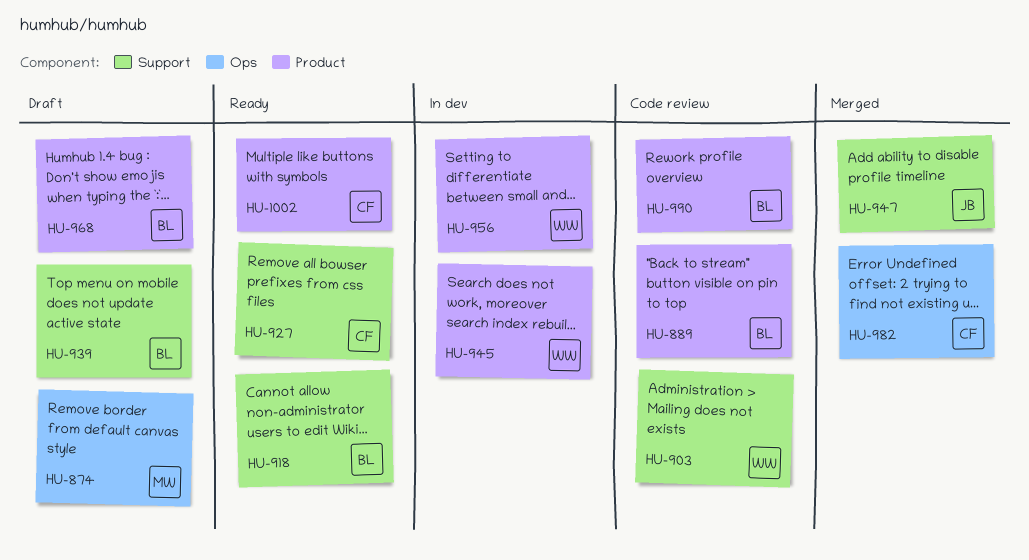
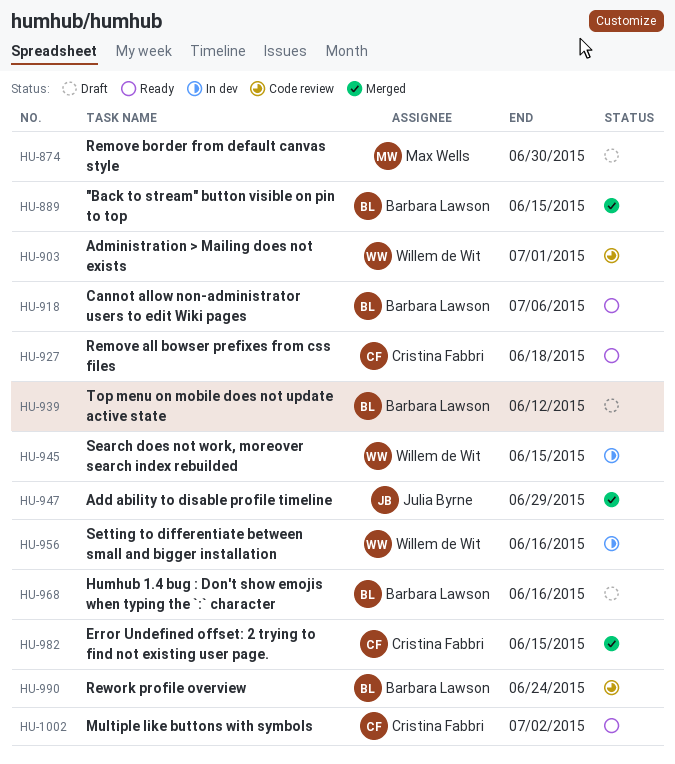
HU-889, status: Code review -> Merged

